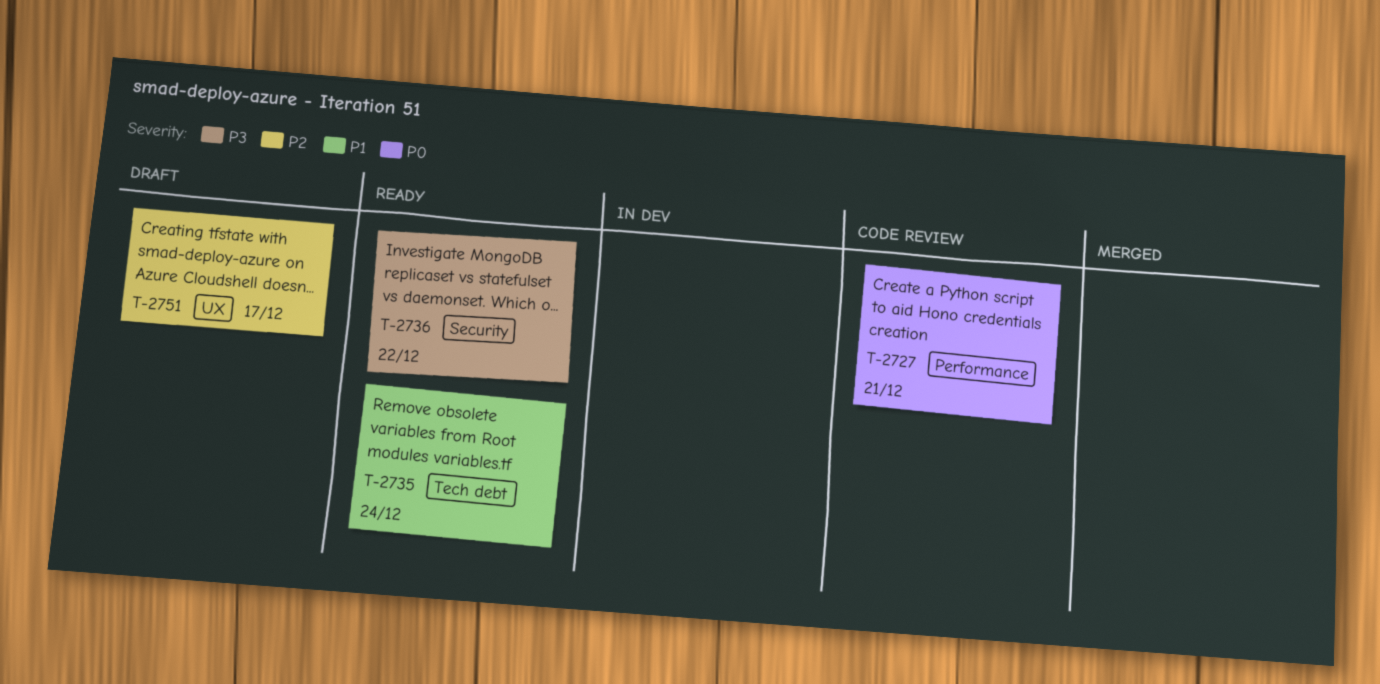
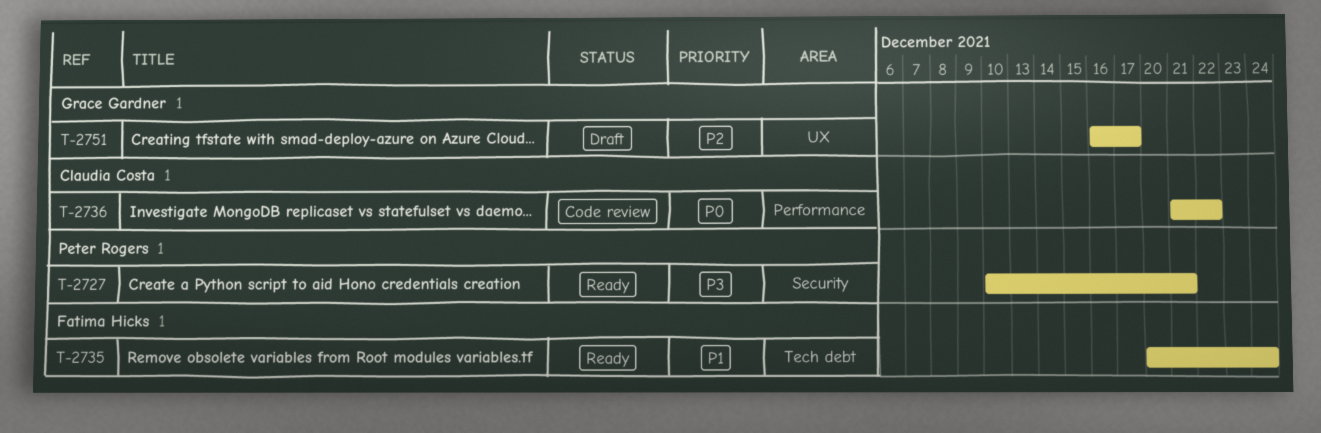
T-2727, status: Code review -> Ready
T-2727, priority: P0 -> P3
T-2727, label: Performance -> Security
T-2736, status: Ready -> Code review
T-2736, priority: P3 -> P0
T-2736, label: Security -> Performance

